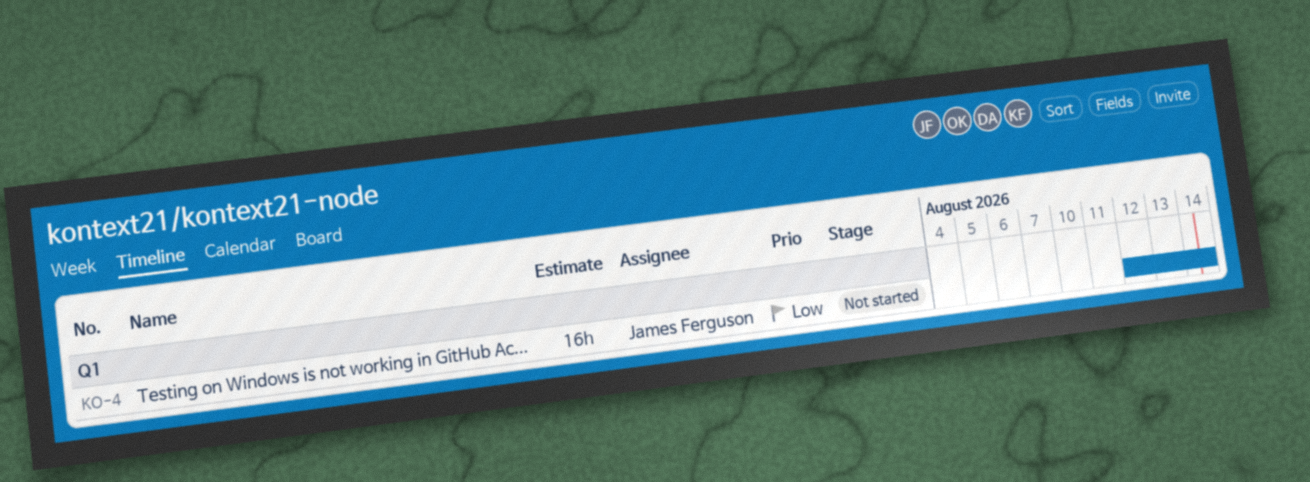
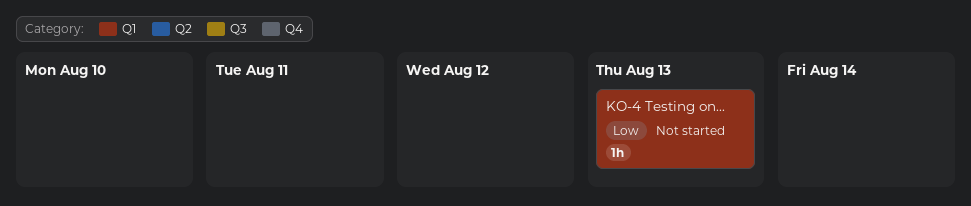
KO-4, estimate: 16h -> 1h
KO-4, due: Aug 14 -> Aug 13

